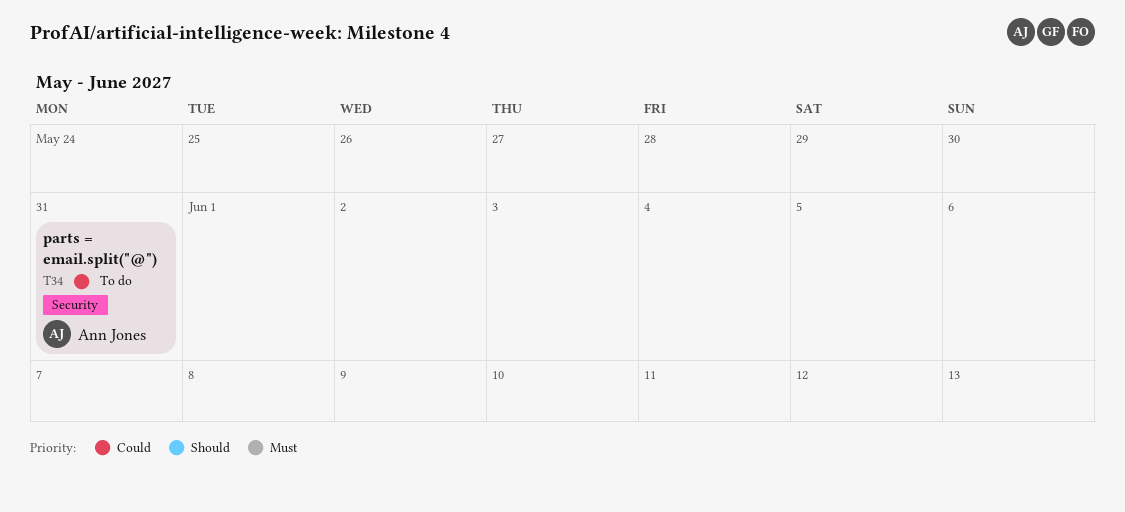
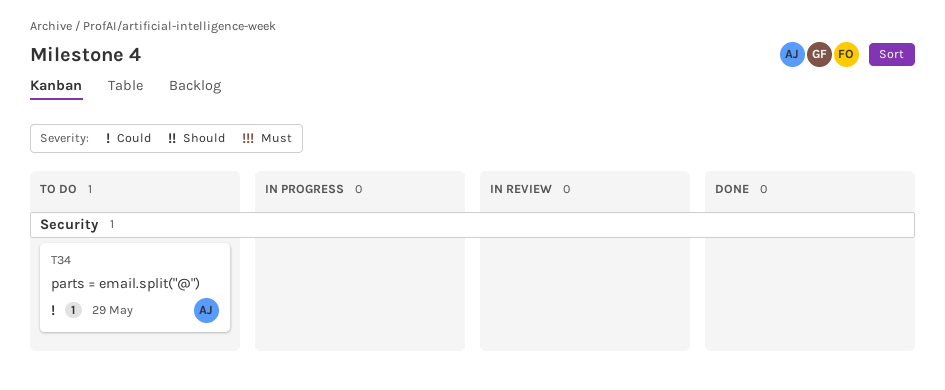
T34, due: May 31 -> May 29

